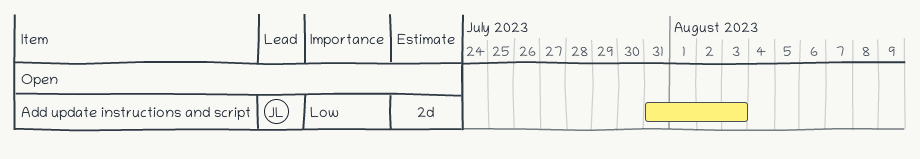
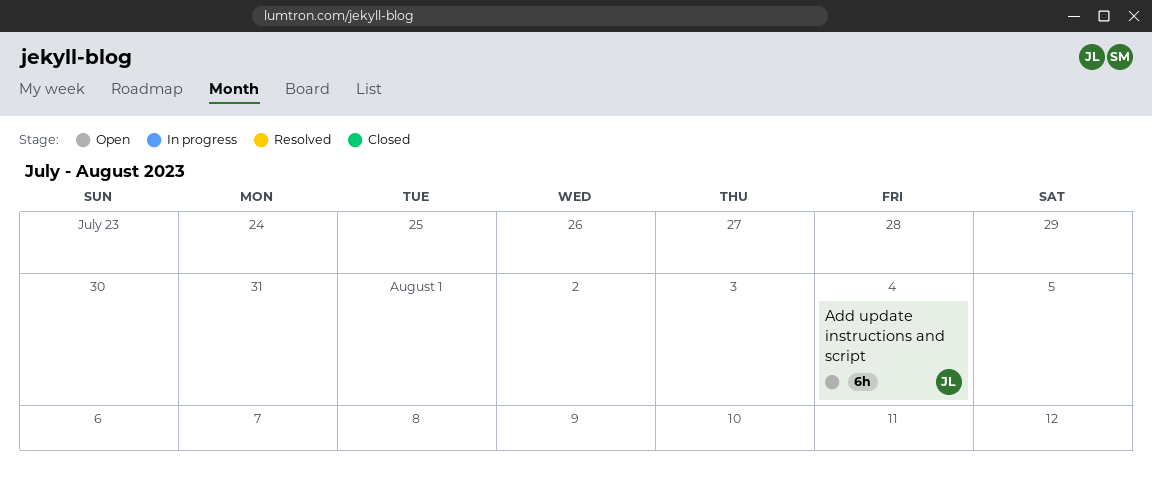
Add update instructions and script, estimate: 2d -> 6h
Add update instructions and script, due: Aug 3 -> Aug 4

